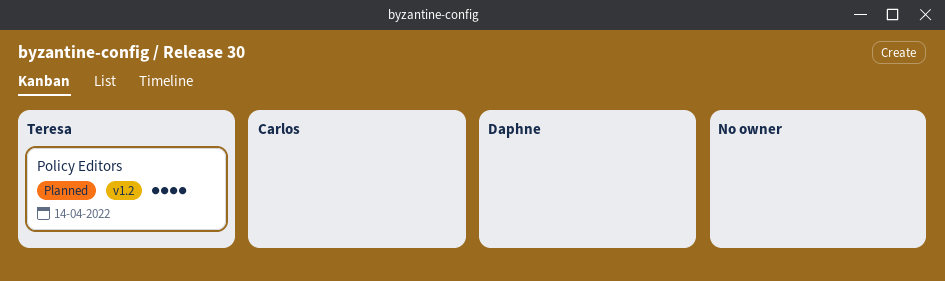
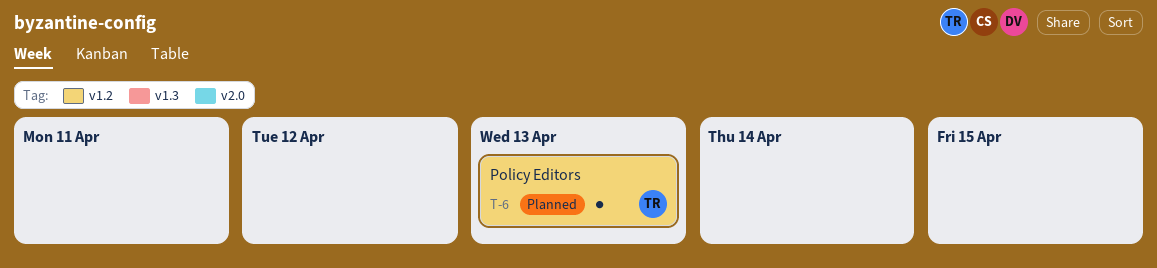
Policy Editors, estimate: 4 -> 1
Policy Editors, due: Apr 14 -> Apr 13

